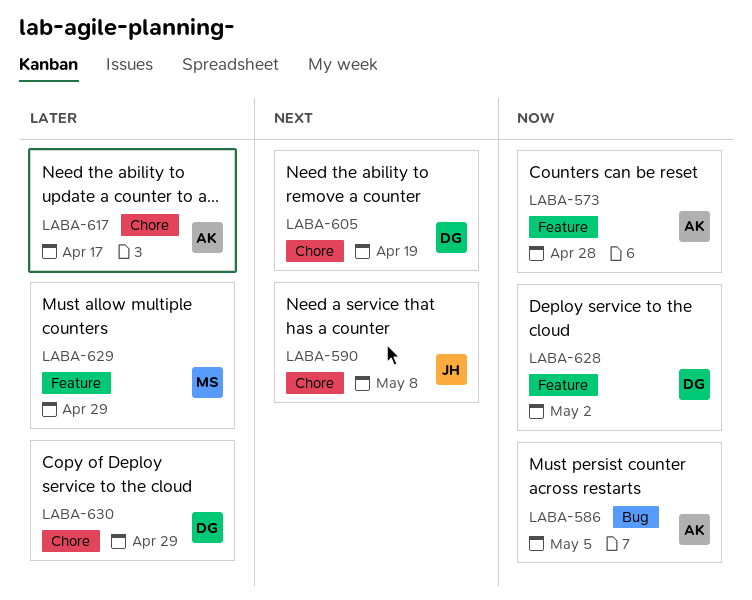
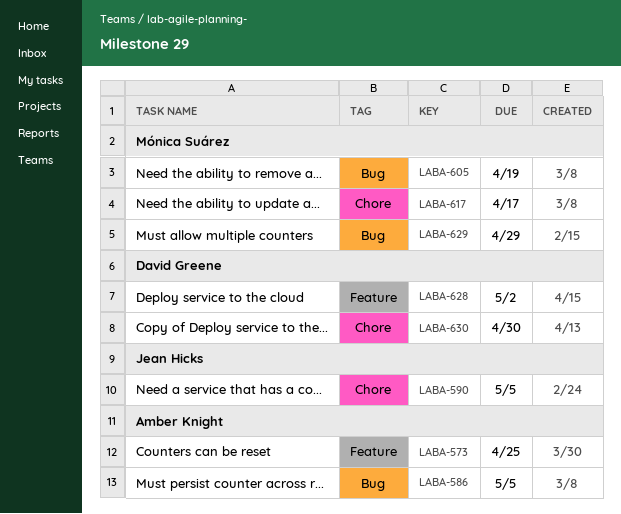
LABA-573, due: Apr 28 -> Apr 25
LABA-590, due: May 8 -> May 5
LABA-605, owner: David Greene -> Mónica Suárez
LABA-605, label: Chore -> Bug
LABA-617, owner: Amber Knight -> Mónica Suárez
LABA-629, label: Feature -> Bug
LABA-630, due: Apr 29 -> Apr 30

